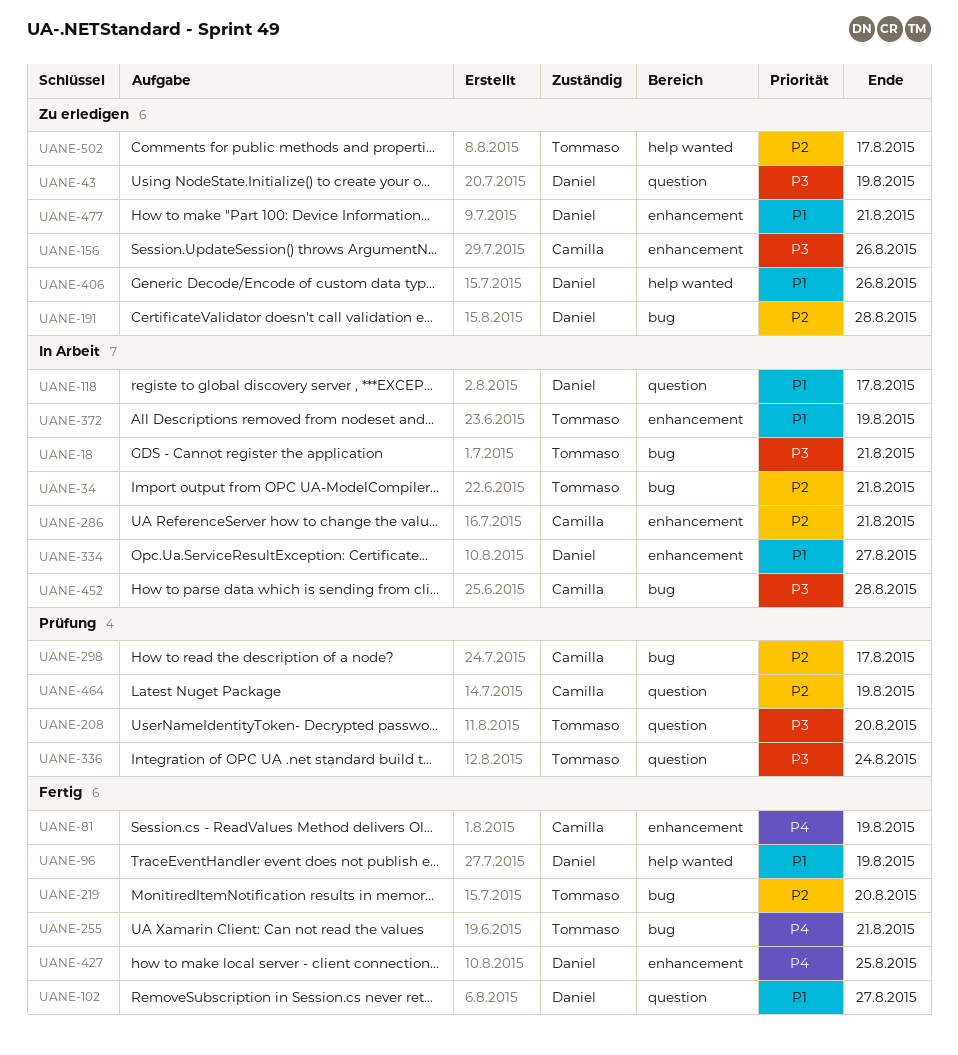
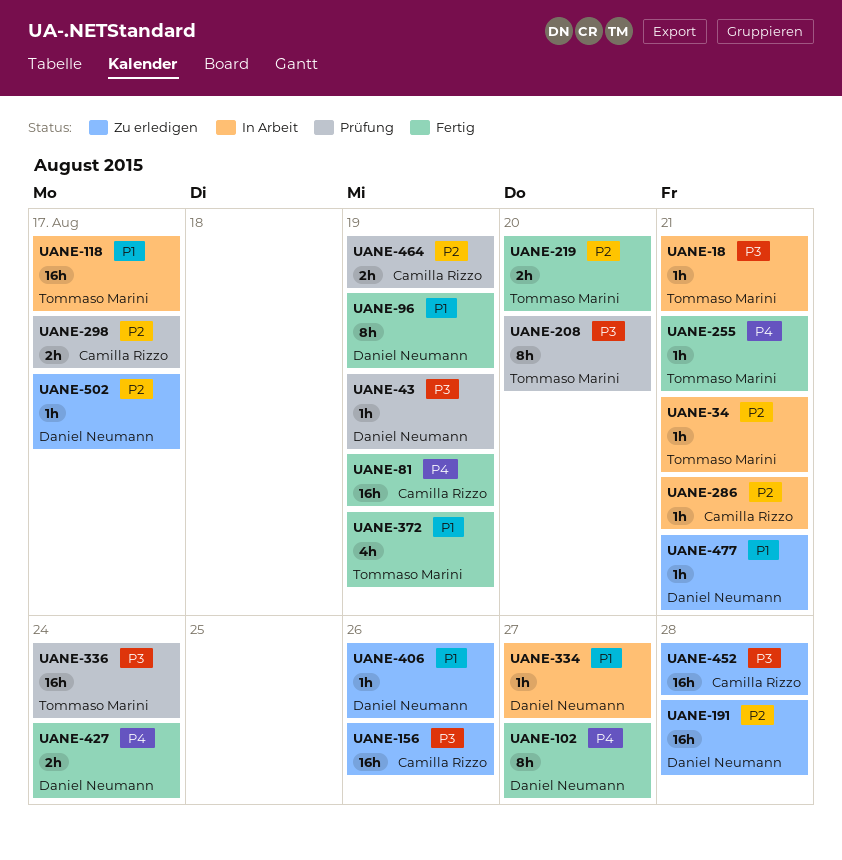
UANE-43, status: Zu erledigen -> Prüfung
UANE-102, priority: P1 -> P4
UANE-118, owner: Daniel Neumann -> Tommaso Marini
UANE-372, status: In Arbeit -> Fertig
UANE-427, due: Aug 25 -> Aug 24
UANE-452, status: In Arbeit -> Zu erledigen
UANE-502, owner: Tommaso Marini -> Daniel Neumann

